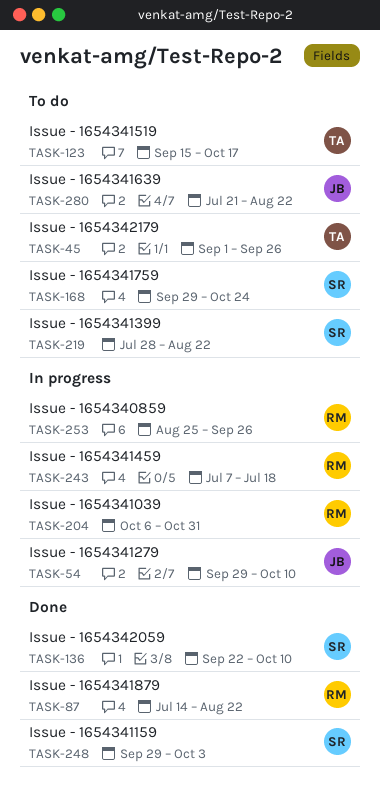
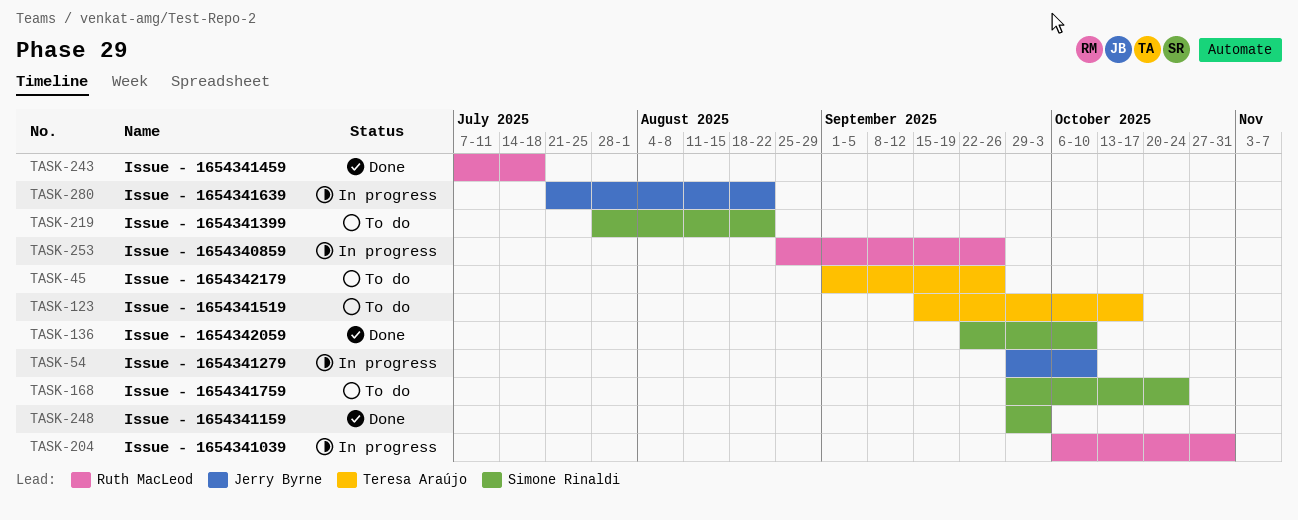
TASK-87: present -> none
TASK-243, status: In progress -> Done
TASK-280, status: To do -> In progress

